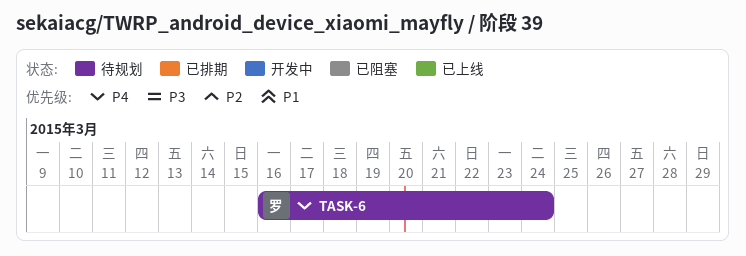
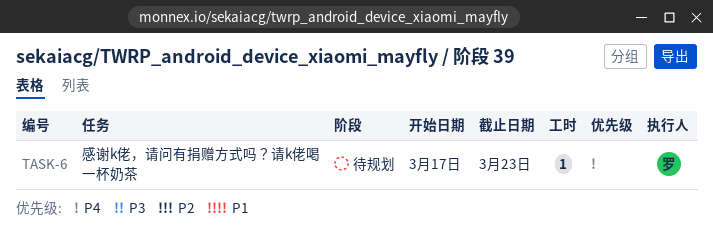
TASK-6, start: Mar 16 -> Mar 17
TASK-6, due: Mar 24 -> Mar 23

